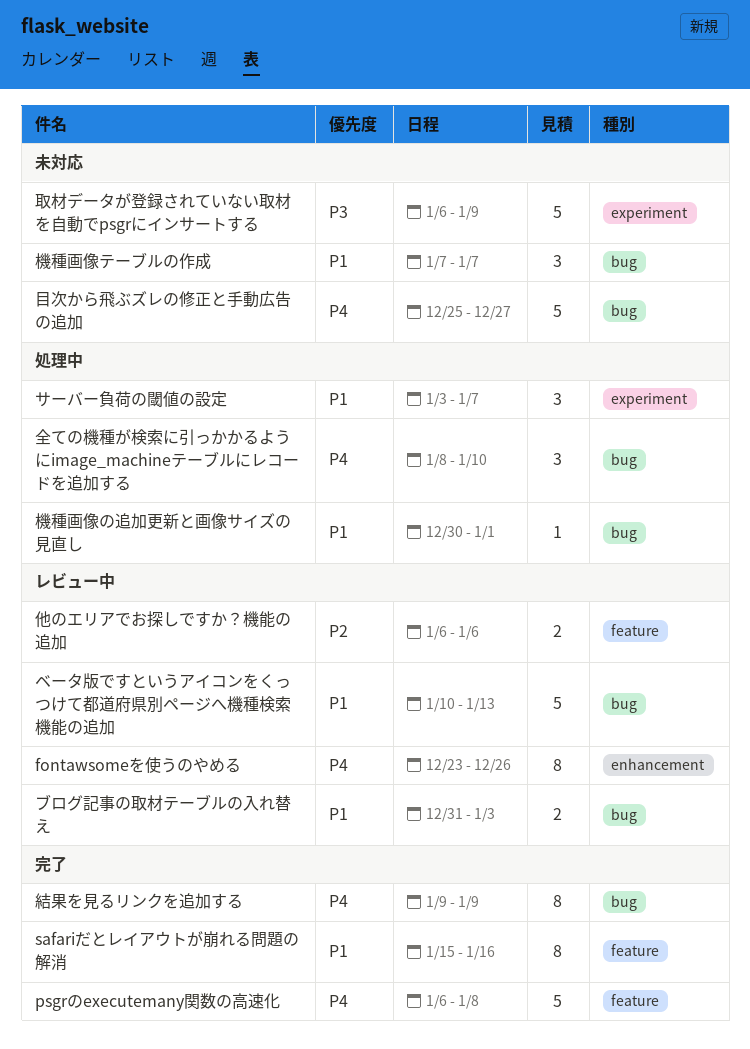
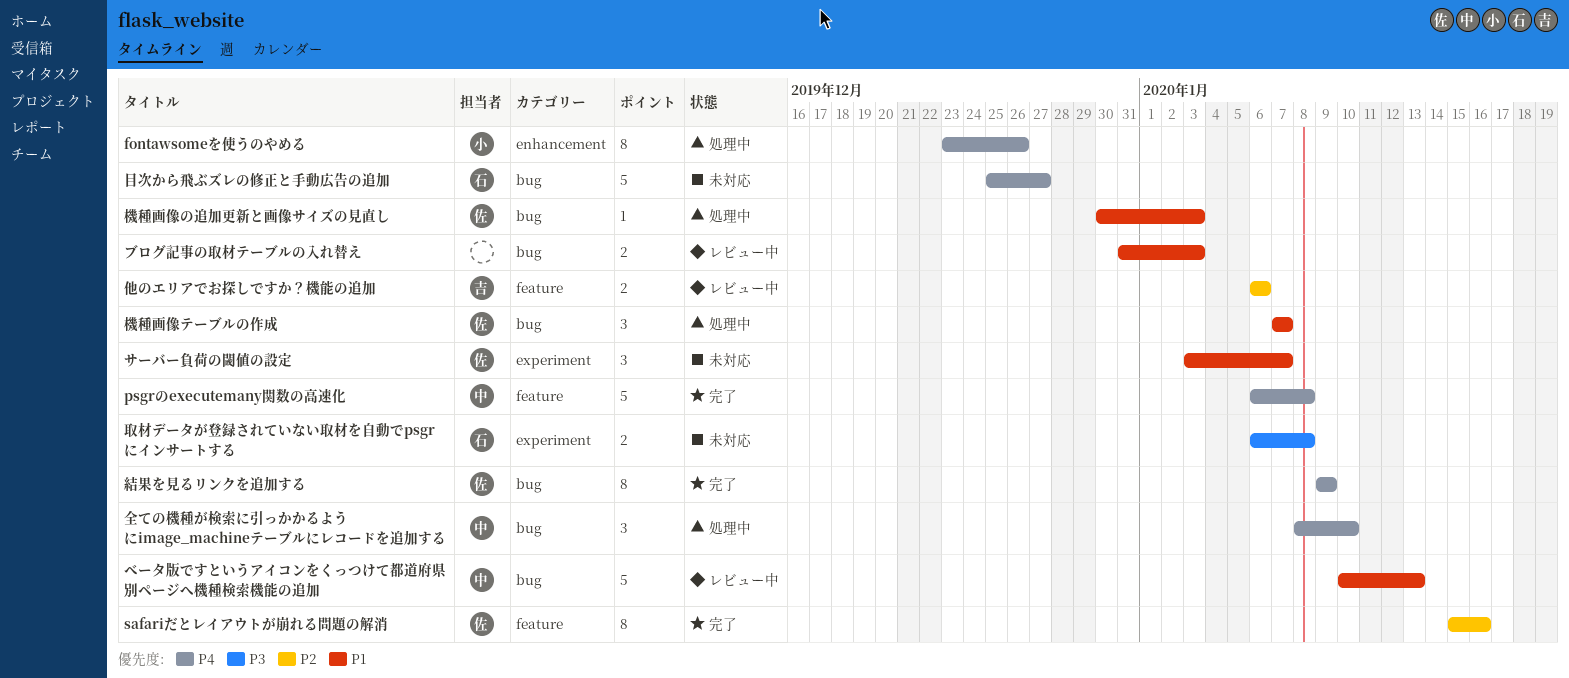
fontawsomeを使うのやめる, status: レビュー中 -> 処理中
safariだとレイアウトが崩れる問題の解消, priority: P1 -> P2
サーバー負荷の閾値の設定, status: 処理中 -> 未対応
取材データが登録されていない取材を自動でpsgrにインサートする, estimate: 5 -> 2
取材データが登録されていない取材を自動でpsgrにインサートする, due: Jan 9 -> Jan 8
機種画像の追加更新と画像サイズの見直し, due: Jan 1 -> Jan 3
機種画像テーブルの作成, status: 未対応 -> 処理中

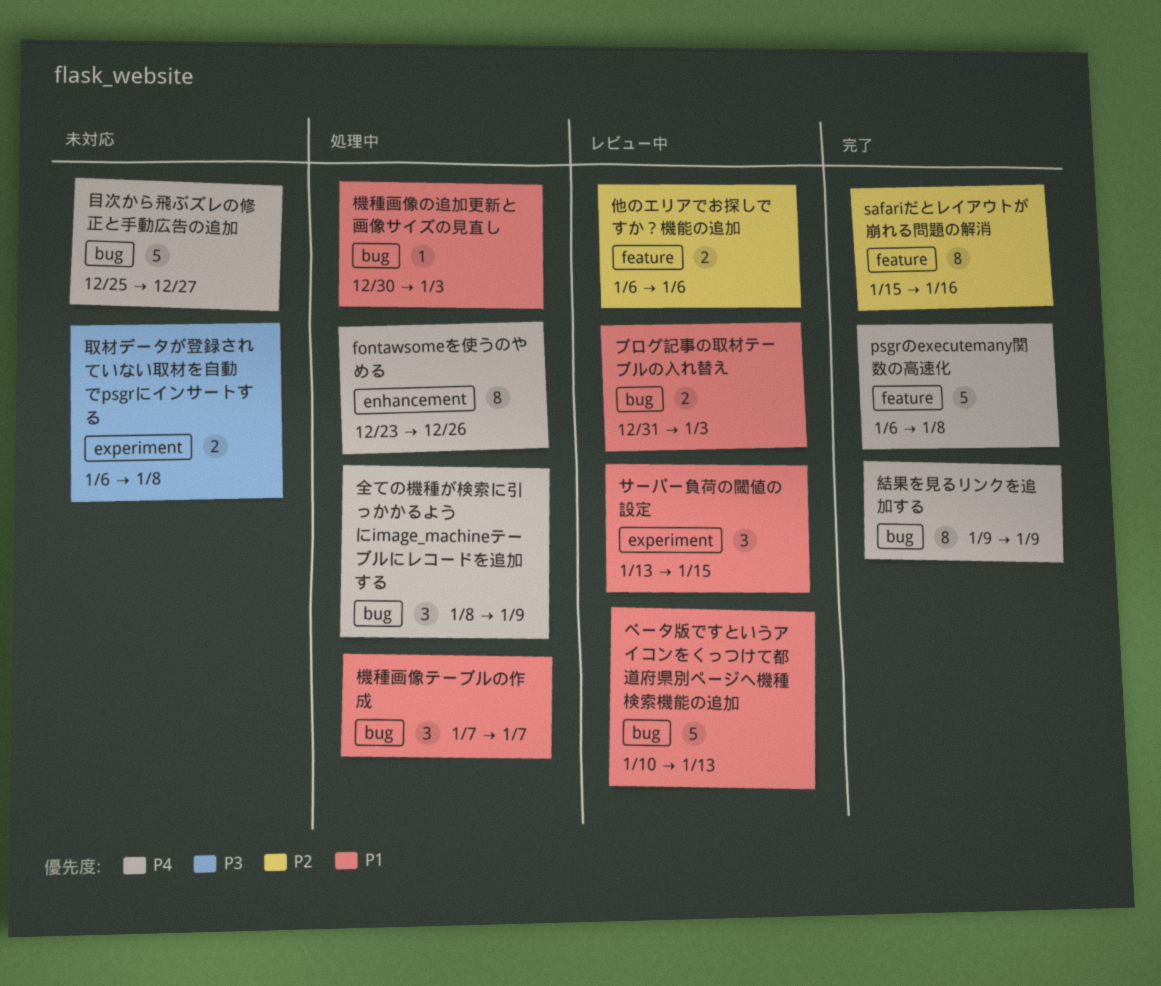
サーバー負荷の閾値の設定, status: 未対応 -> レビュー中
サーバー負荷の閾値の設定, start: Jan 3 -> Jan 13
サーバー負荷の閾値の設定, due: Jan 7 -> Jan 15
全ての機種が検索に引っかかるようにimage_machineテーブルにレコードを追加する, due: Jan 10 -> Jan 9

